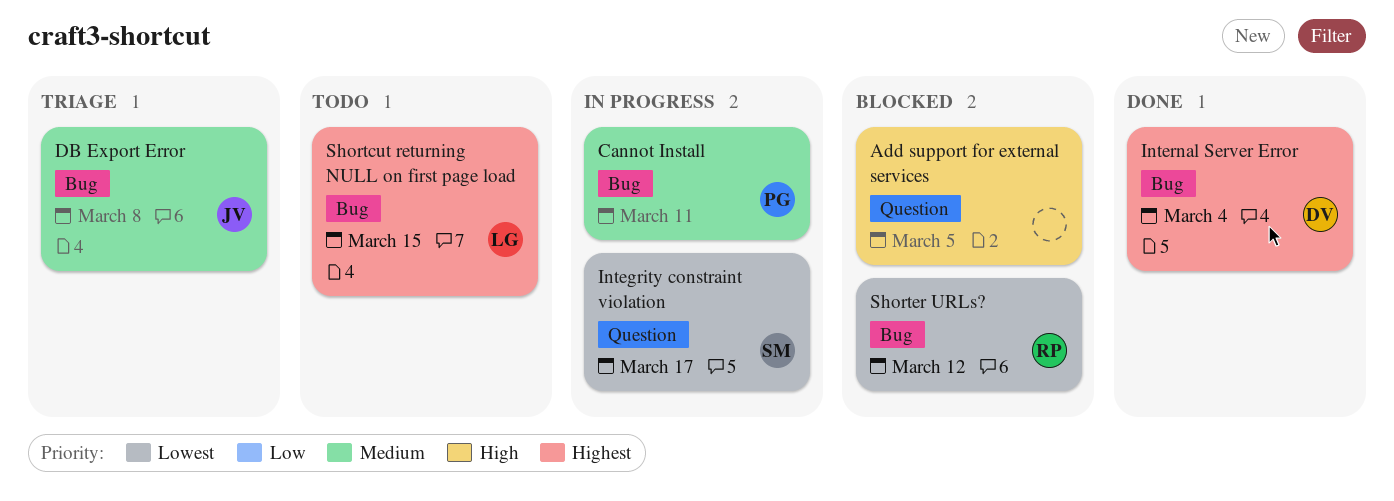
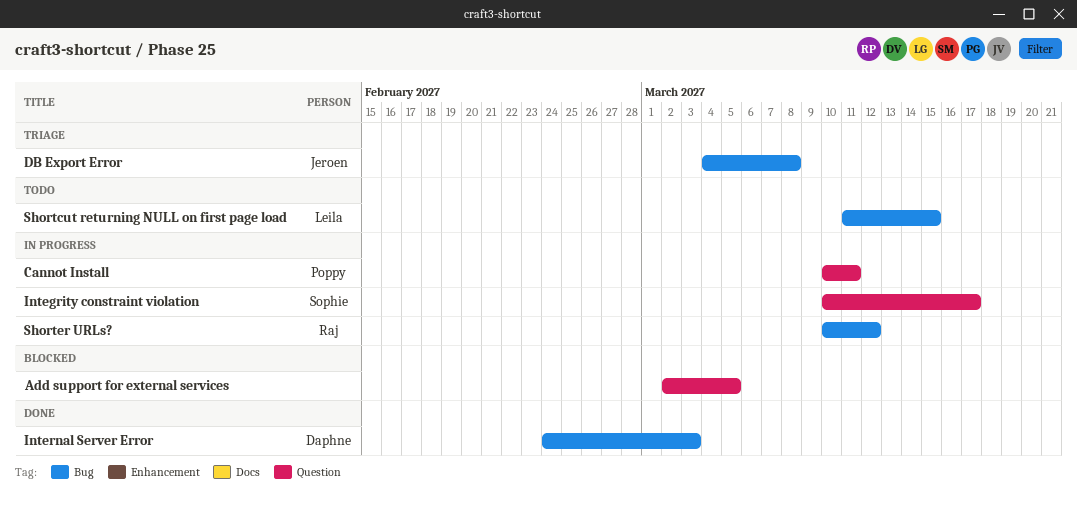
Cannot Install, label: Bug -> Question
Internal Server Error, due: Mar 4 -> Mar 3
Shorter URLs?, status: Blocked -> In progress

